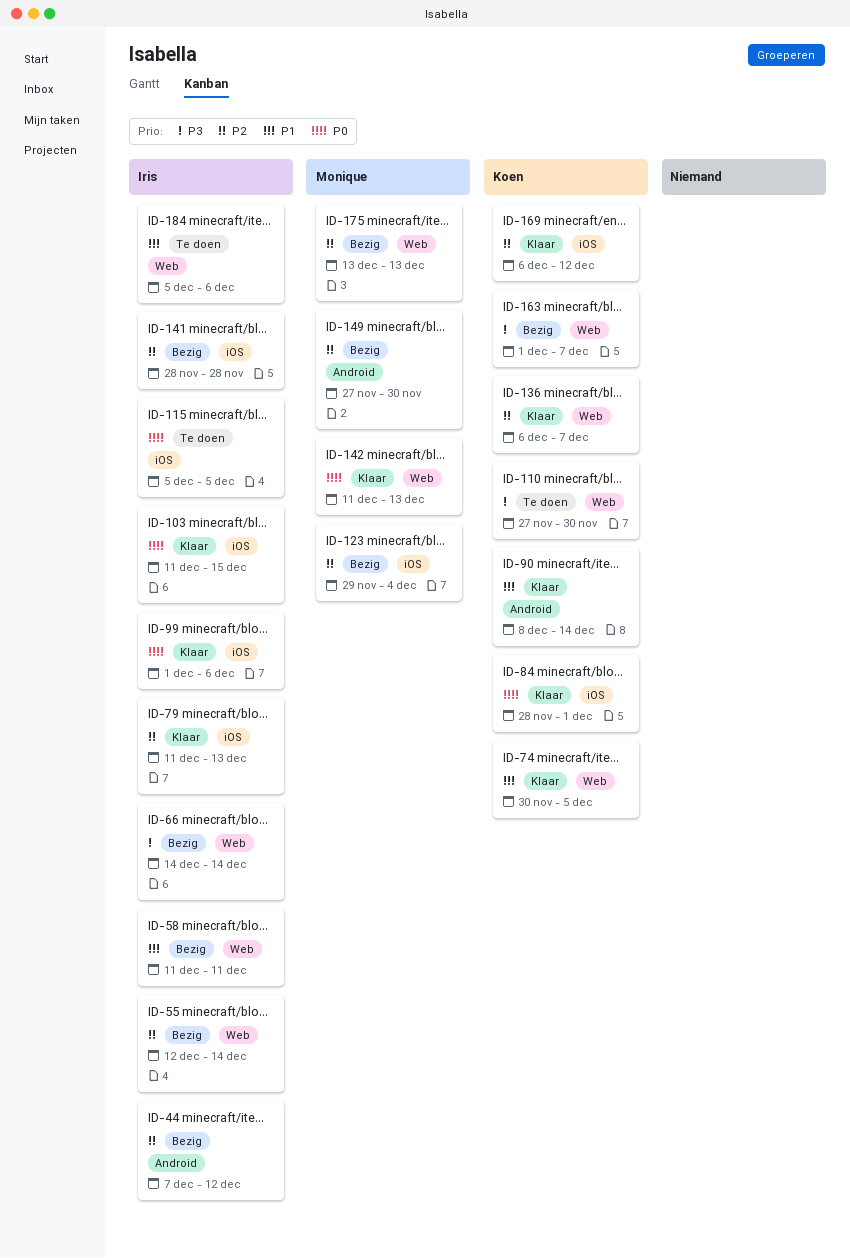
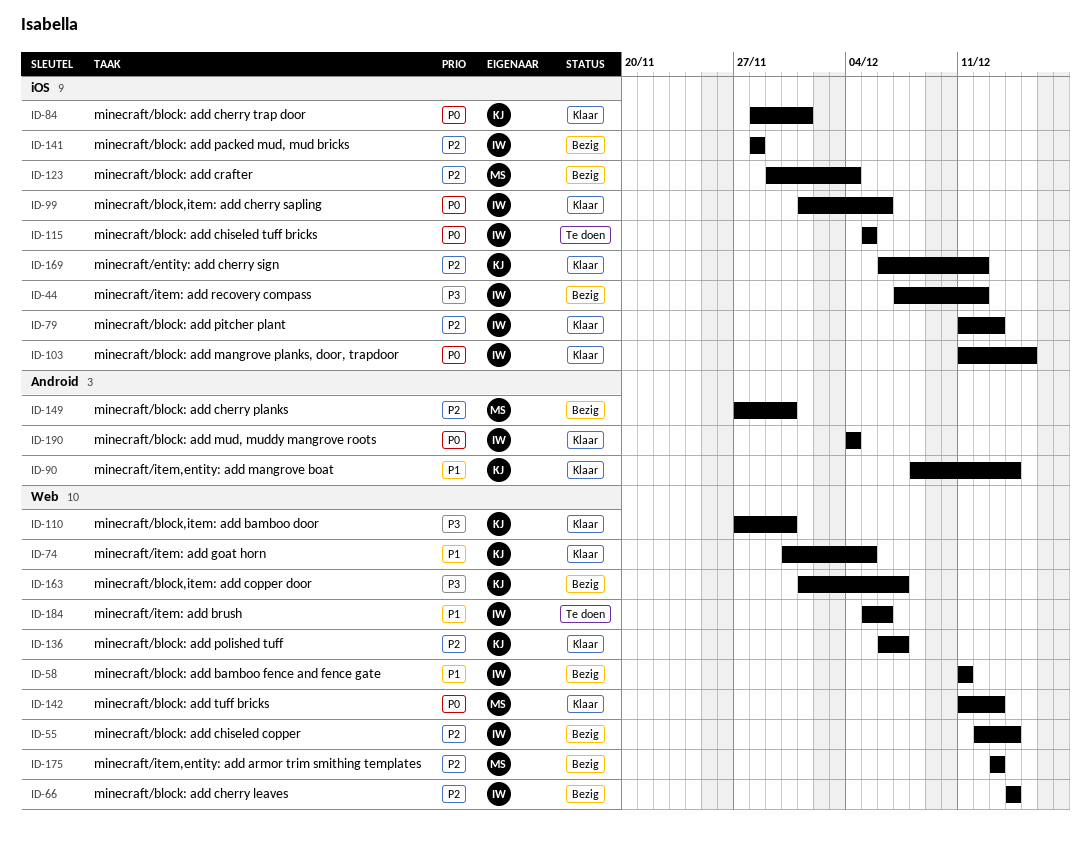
ID-44, priority: P2 -> P3
ID-44, label: Android -> iOS
ID-66, priority: P3 -> P2
ID-110, status: Te doen -> Klaar
ID-190: none -> present

